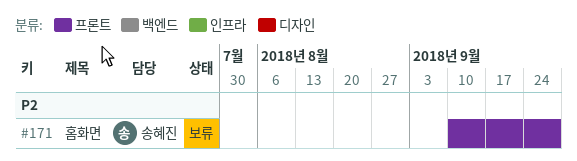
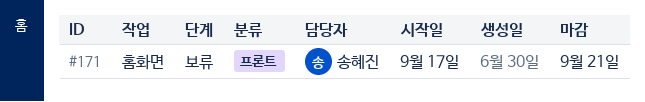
#171, start: Sep 10 -> Sep 17
#171, due: Sep 28 -> Sep 21

